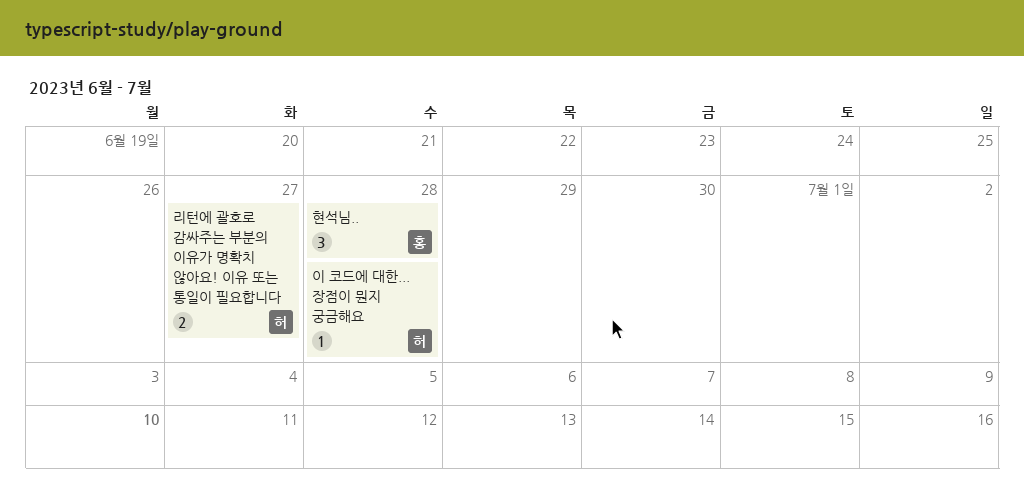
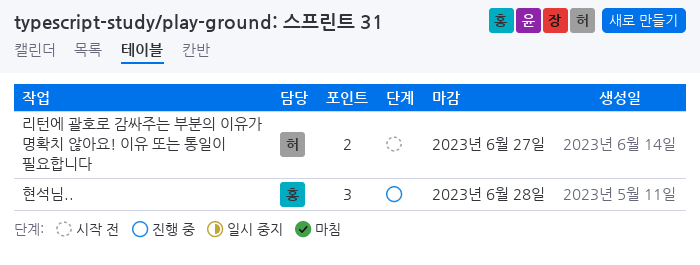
이 코드에 대한... 장점이 뭔지 궁금해요: present -> none

